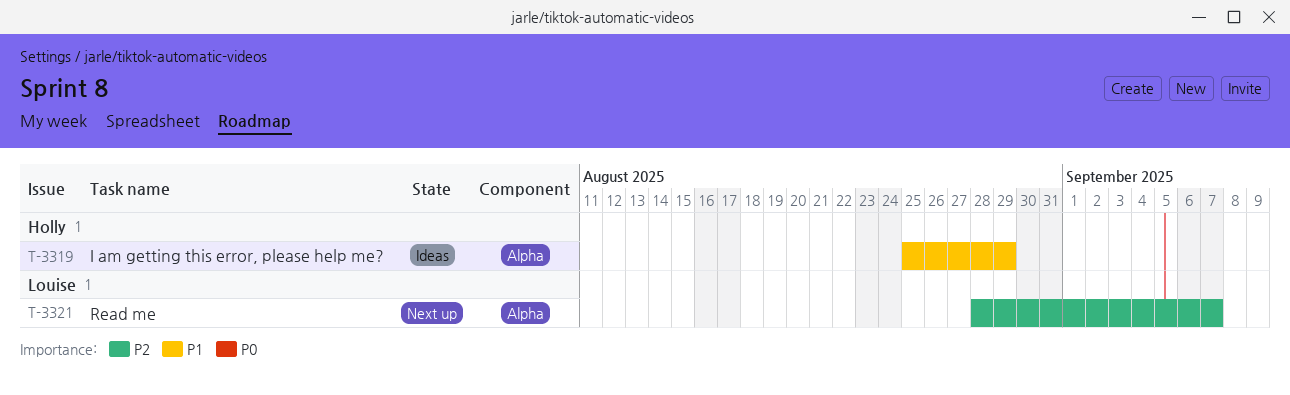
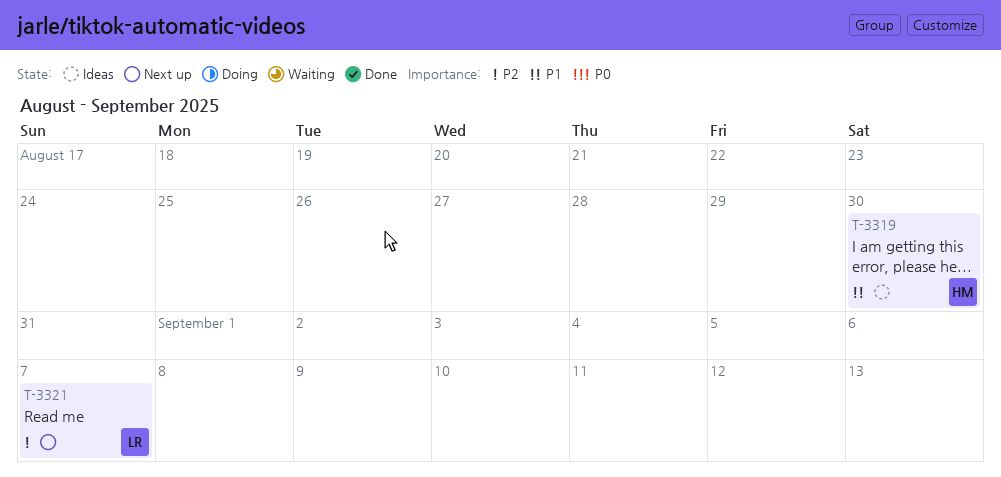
T-3319, due: Aug 29 -> Aug 30

